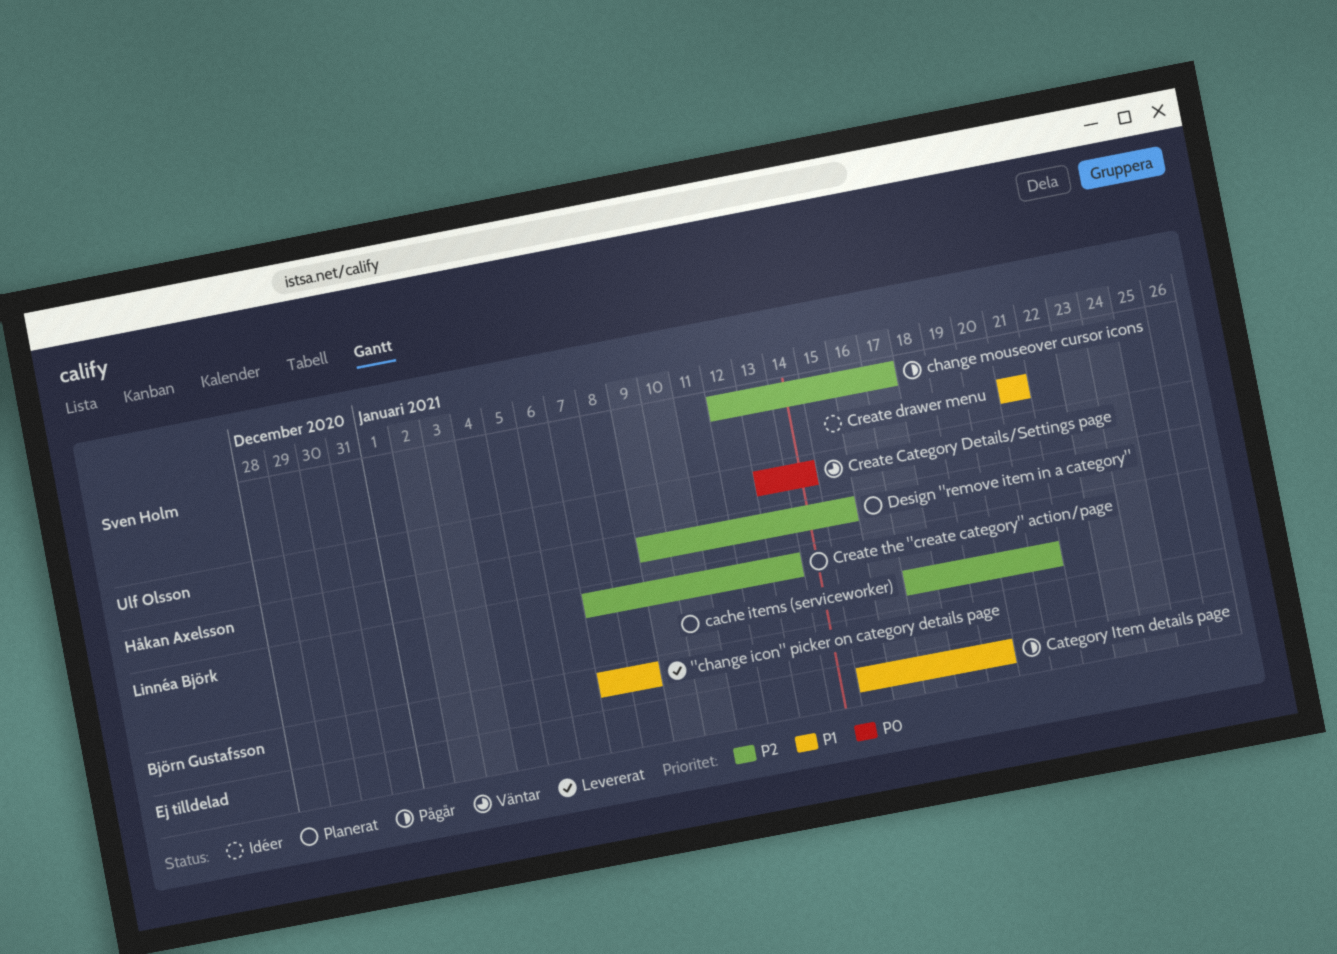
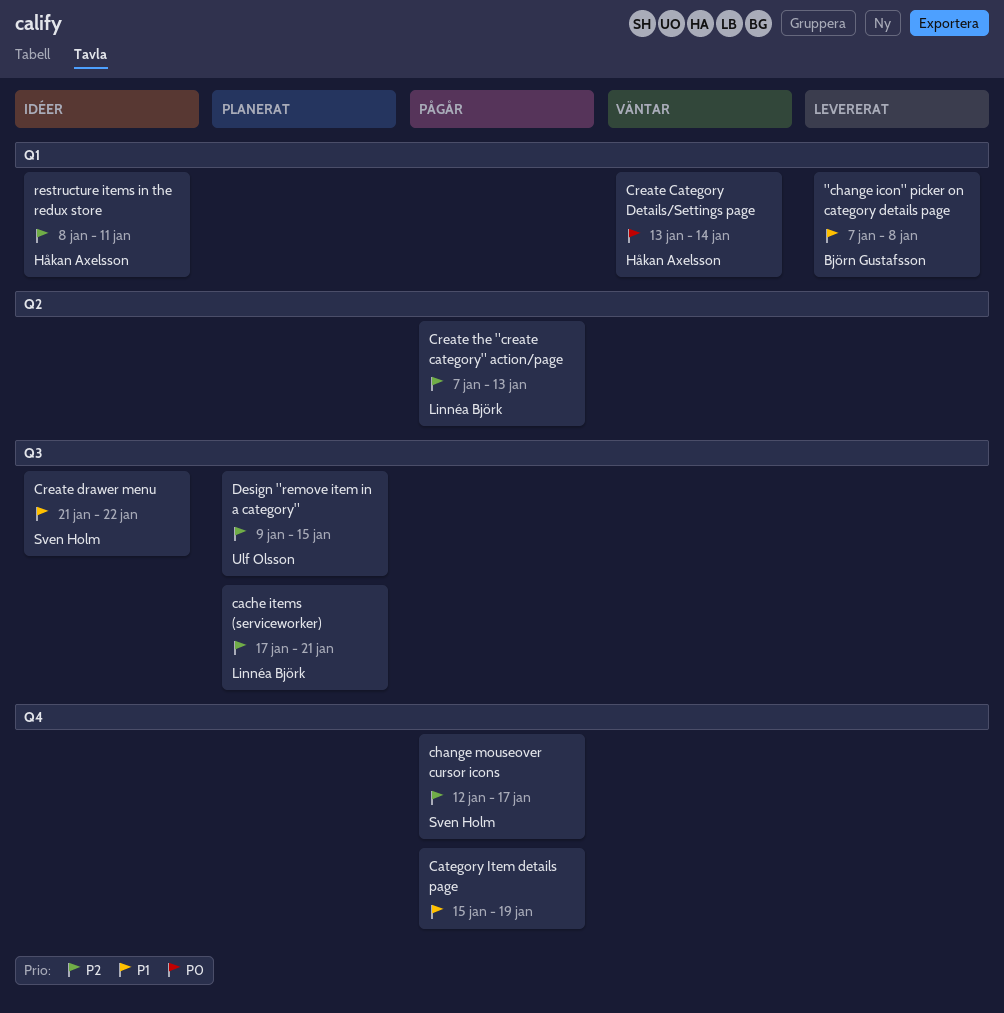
Create Category Details/Settings page, owner: Ulf Olsson -> Håkan Axelsson
Create drawer menu, due: Jan 21 -> Jan 22
Create the "create category" action/page, status: Planerat -> Pågår
Design "remove item in a category", owner: Håkan Axelsson -> Ulf Olsson
restructure items in the redux store: none -> present

